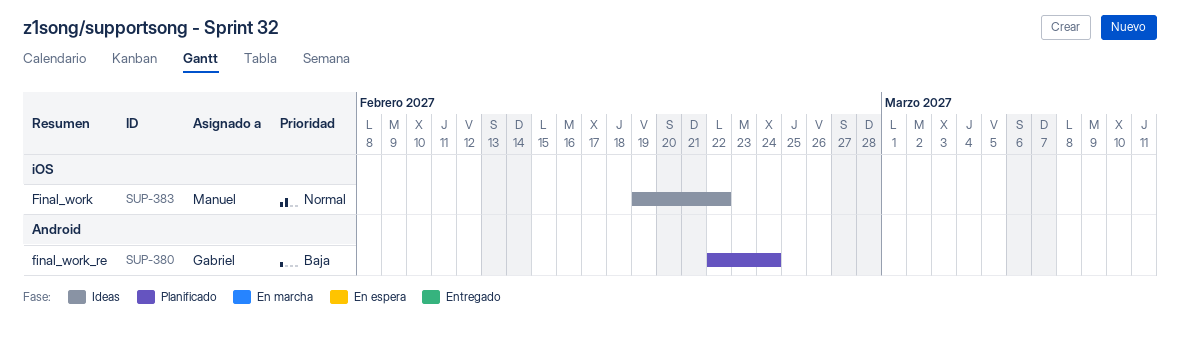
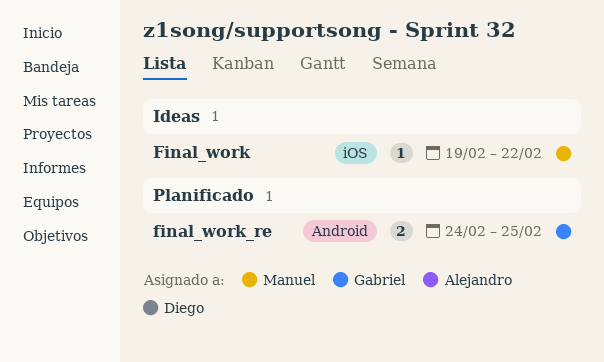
final_work_re, start: Feb 22 -> Feb 24
final_work_re, due: Feb 24 -> Feb 25

